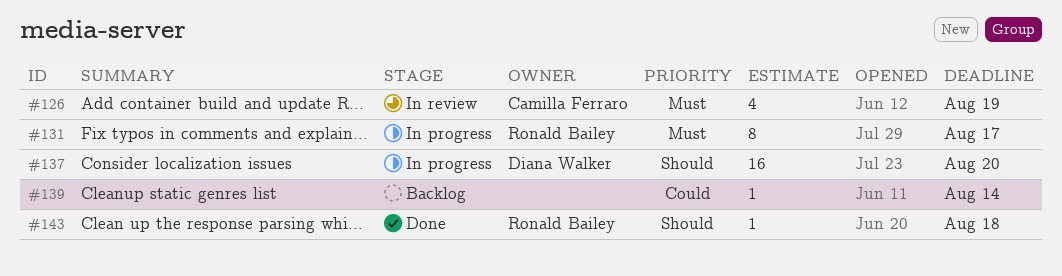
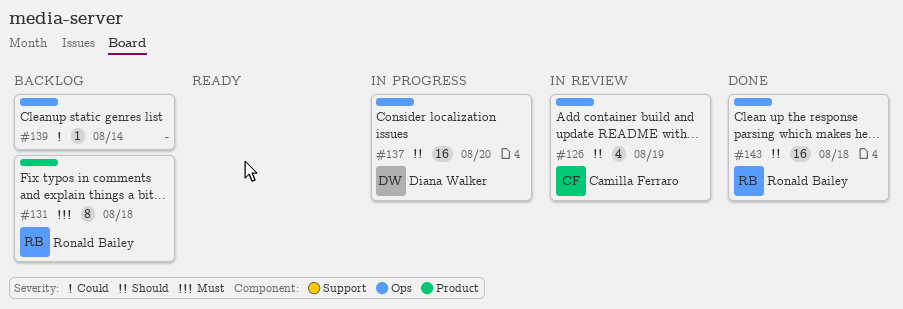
#126, priority: Must -> Should
#131, status: In progress -> Backlog
#131, due: Aug 17 -> Aug 18
#143, estimate: 1 -> 16

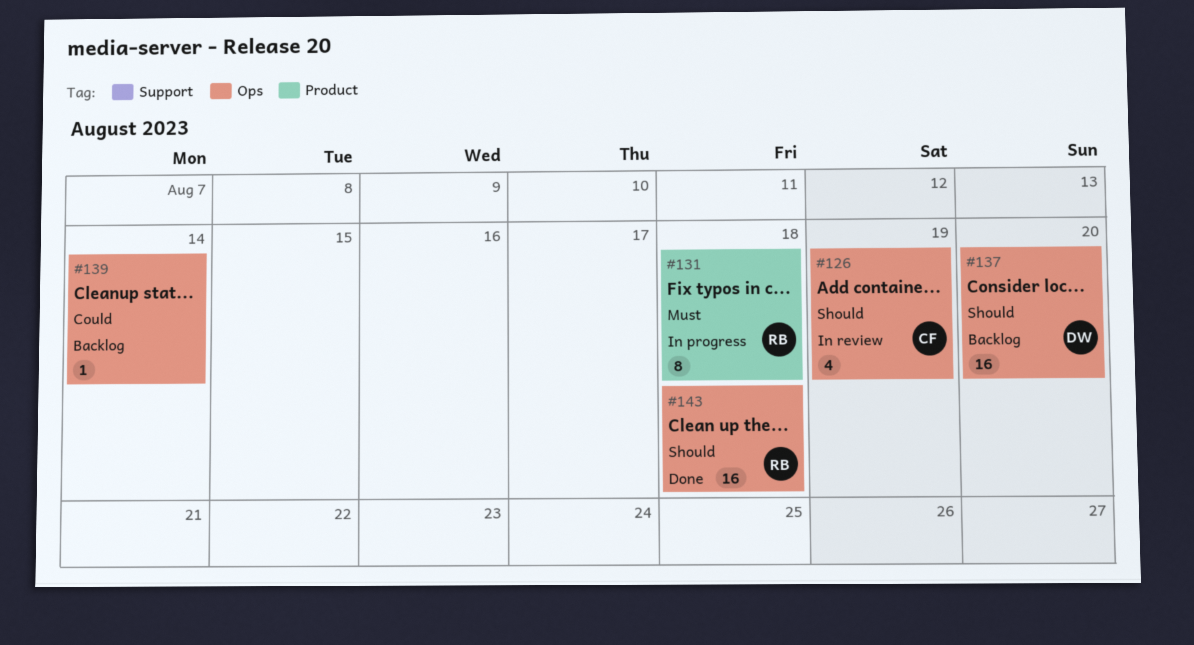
#131, status: Backlog -> In progress
#137, status: In progress -> Backlog

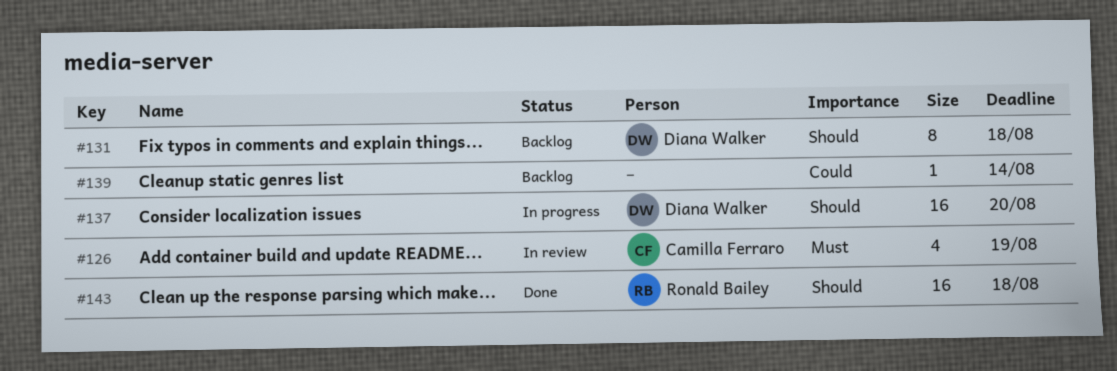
#126, priority: Should -> Must
#131, status: In progress -> Backlog
#131, owner: Ronald Bailey -> Diana Walker
#131, priority: Must -> Should
#137, status: Backlog -> In progress

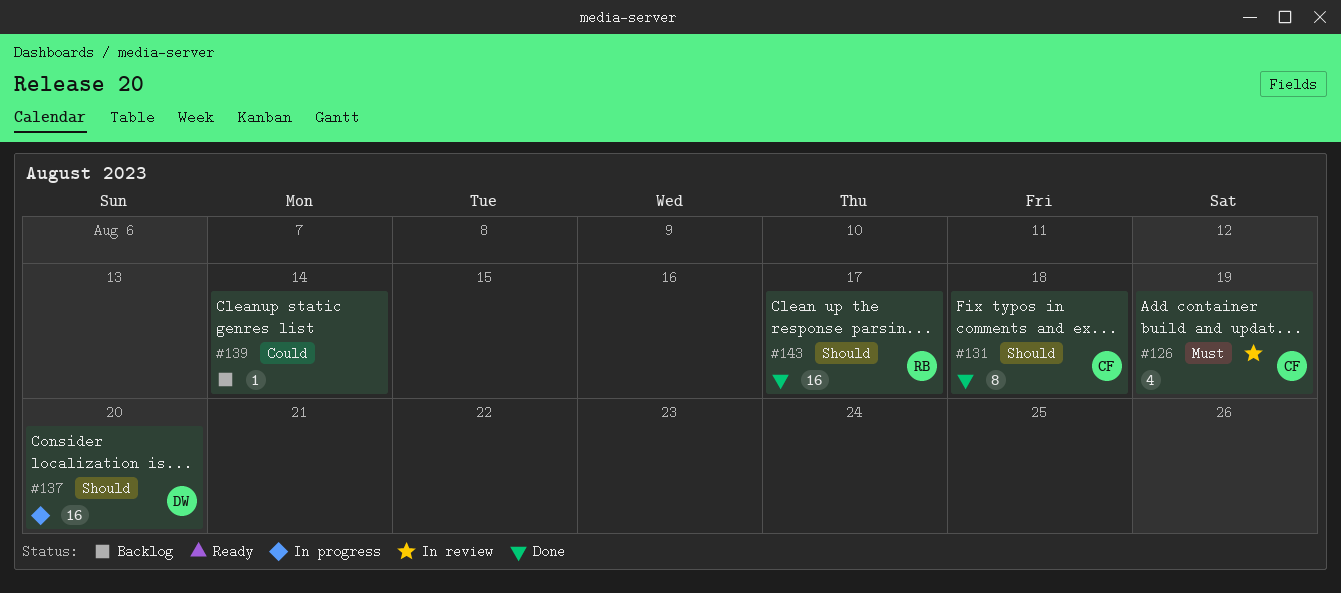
#131, status: Backlog -> Done
#131, owner: Diana Walker -> Camilla Ferraro
#143, due: Aug 18 -> Aug 17

